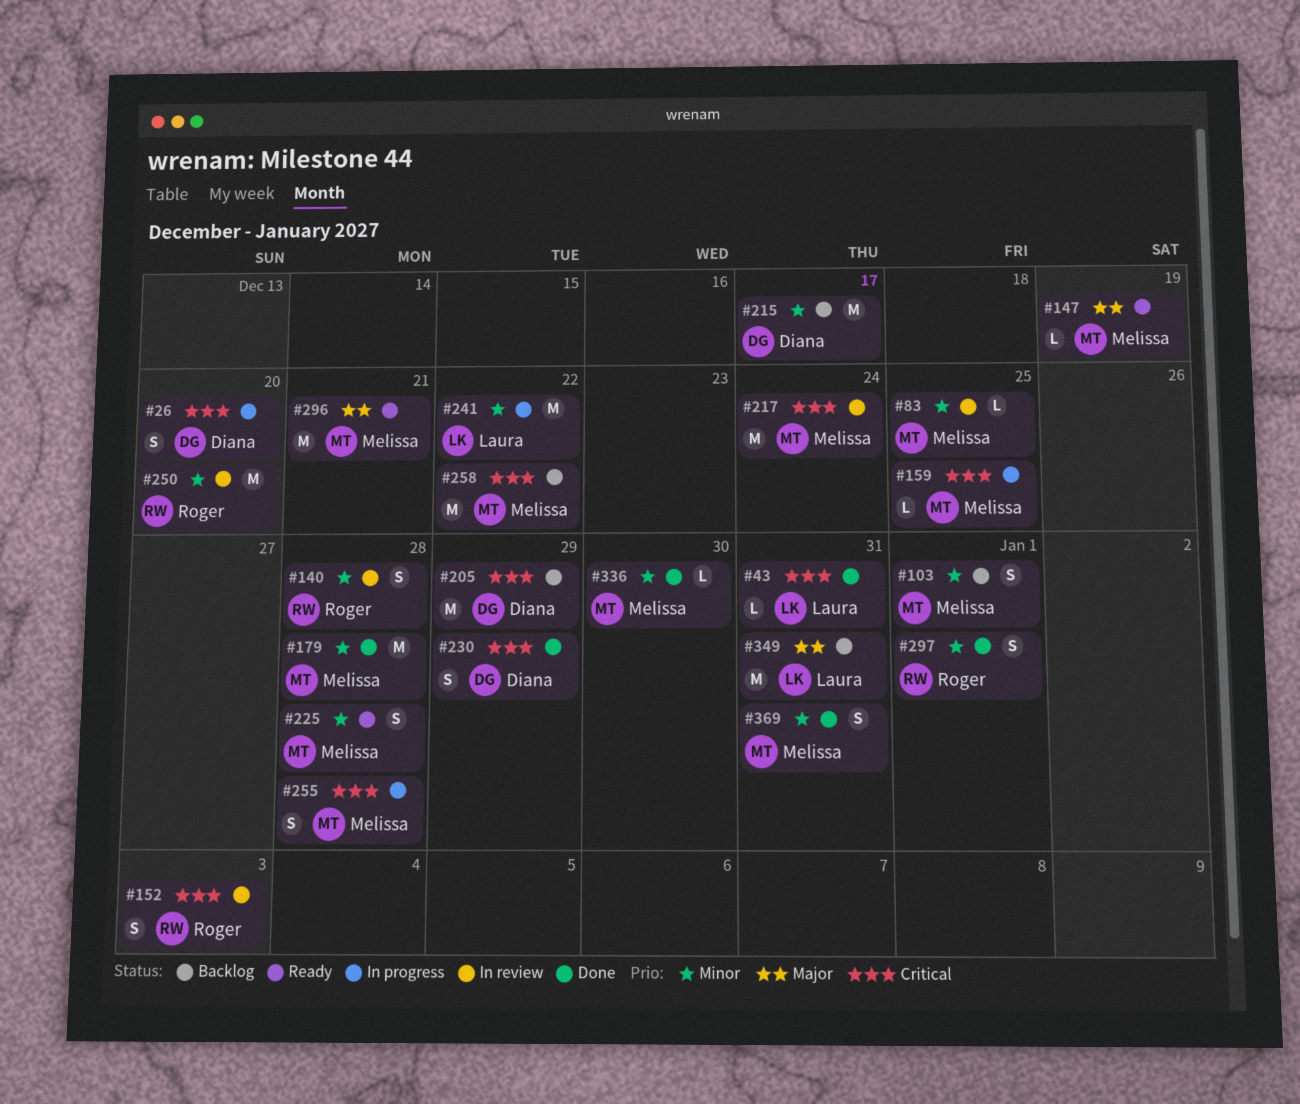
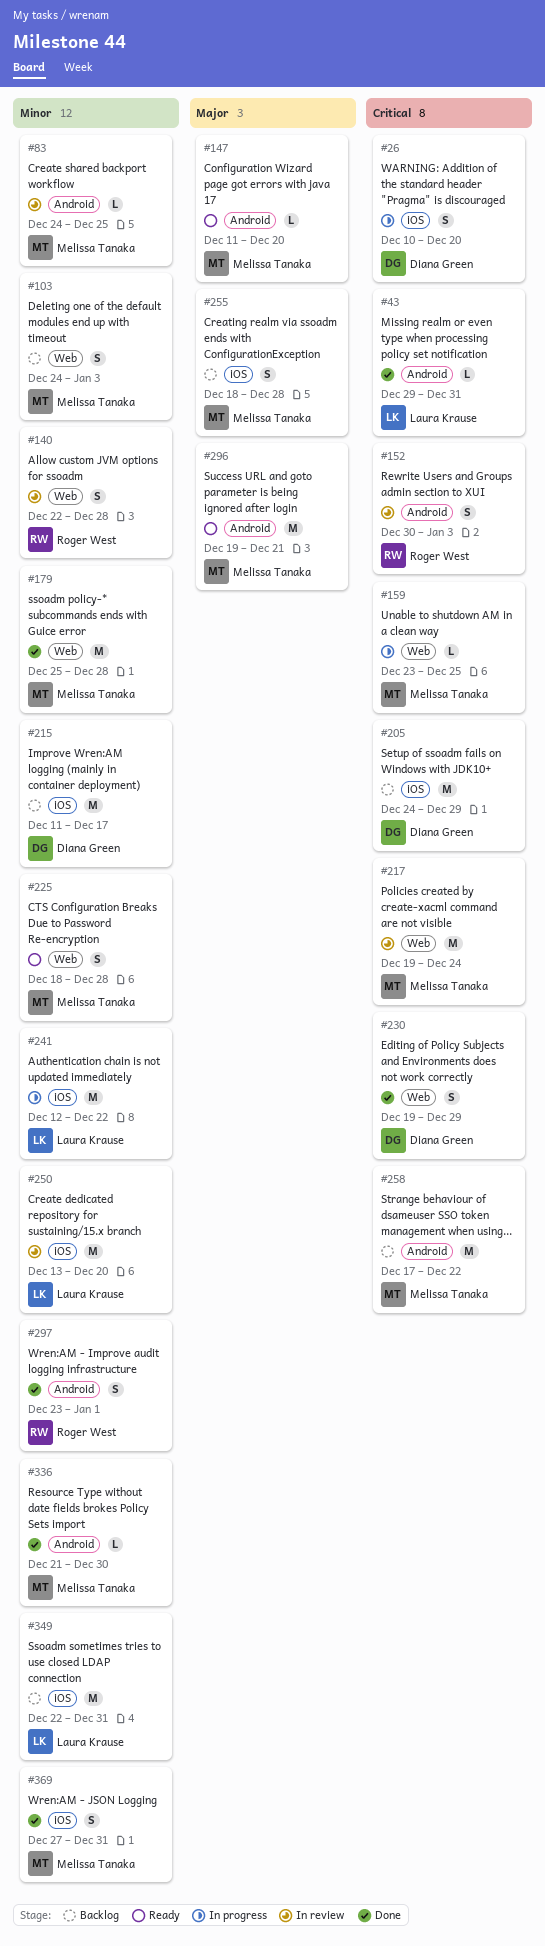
#103, due: Jan 1 -> Jan 3
#147, due: Dec 19 -> Dec 20
#250, owner: Roger West -> Laura Krause
#255, status: In progress -> Backlog
#255, priority: Critical -> Major
#349, priority: Major -> Minor

